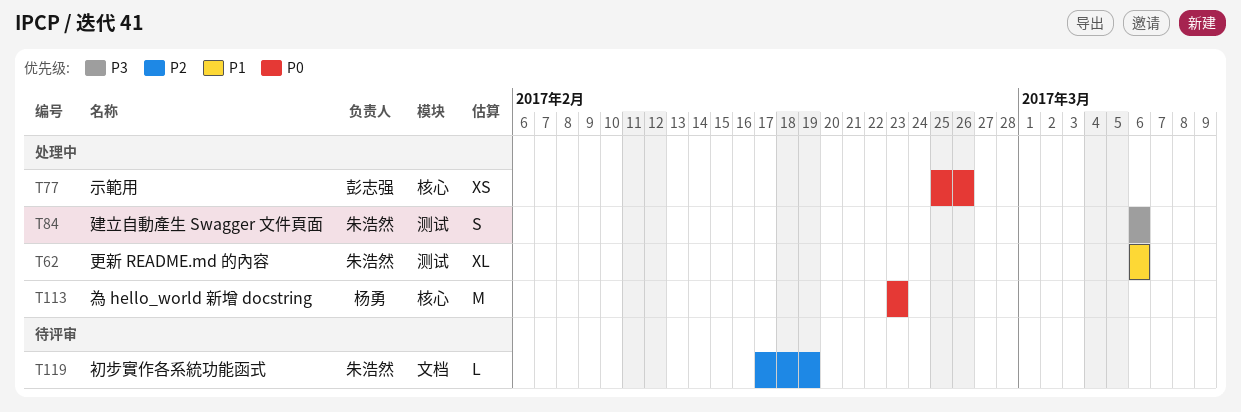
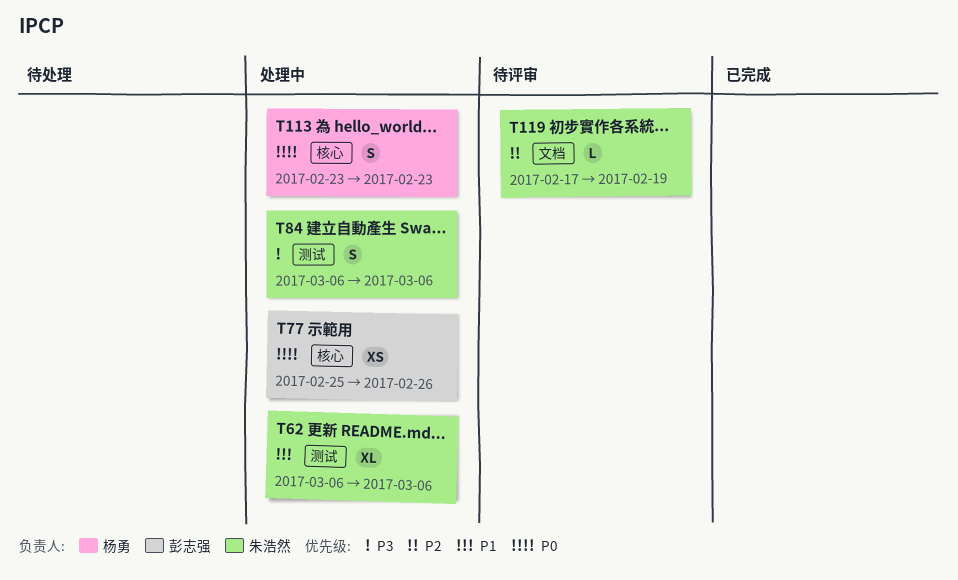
T113, estimate: M -> S

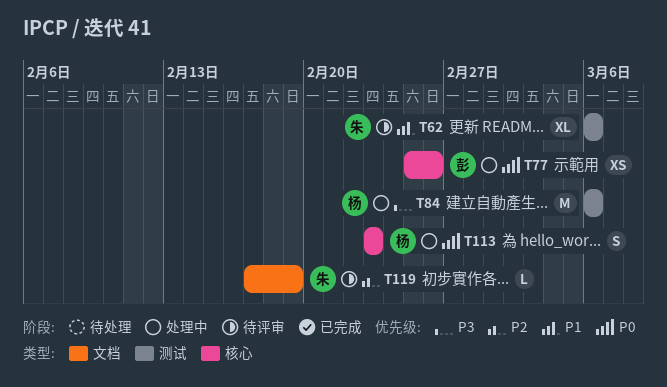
T62, status: 处理中 -> 待评审
T84, owner: 朱浩然 -> 杨勇
T84, estimate: S -> M

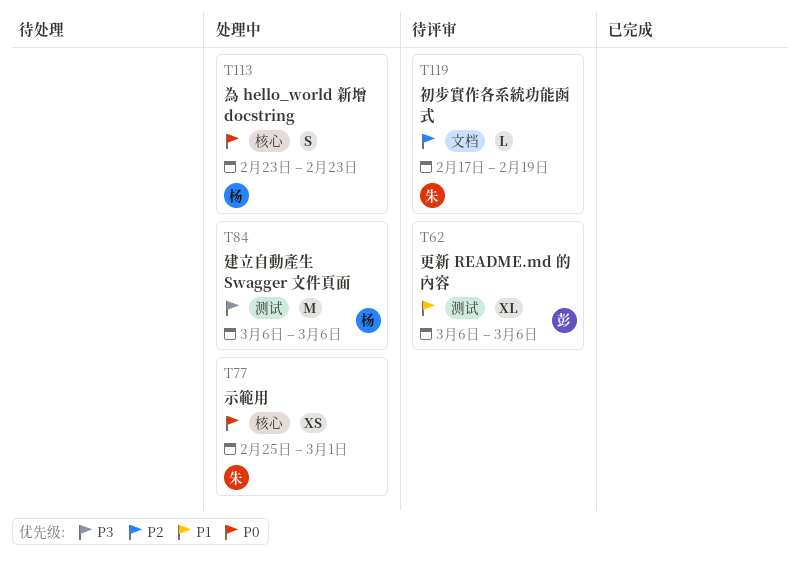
T62, owner: 朱 -> 彭
T77, owner: 彭 -> 朱
T77, due: Feb 26 -> Mar 1

